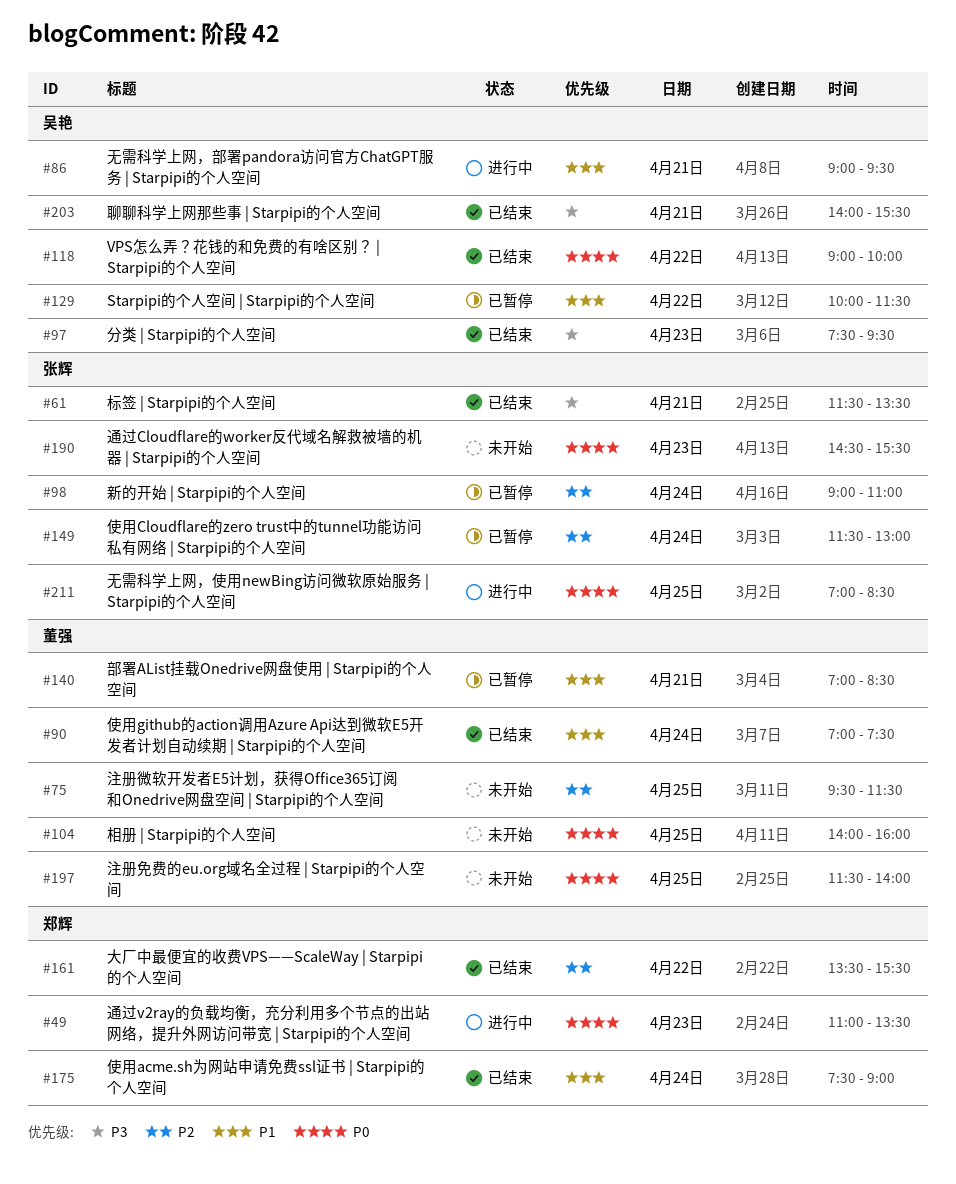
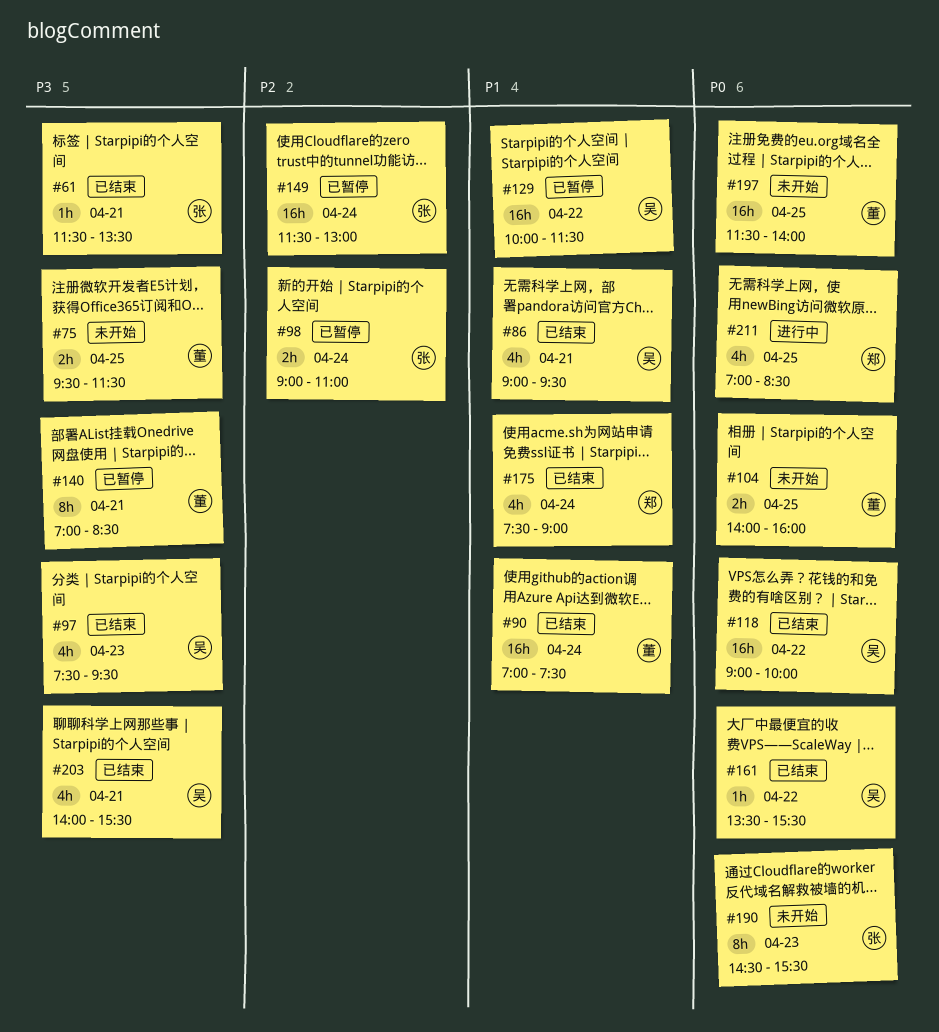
#49: present -> none
#75, priority: P2 -> P3
#86, status: 进行中 -> 已结束
#140, priority: P1 -> P3
#161, owner: 郑辉 -> 吴艳
#161, priority: P2 -> P0
#211, owner: 张辉 -> 郑辉

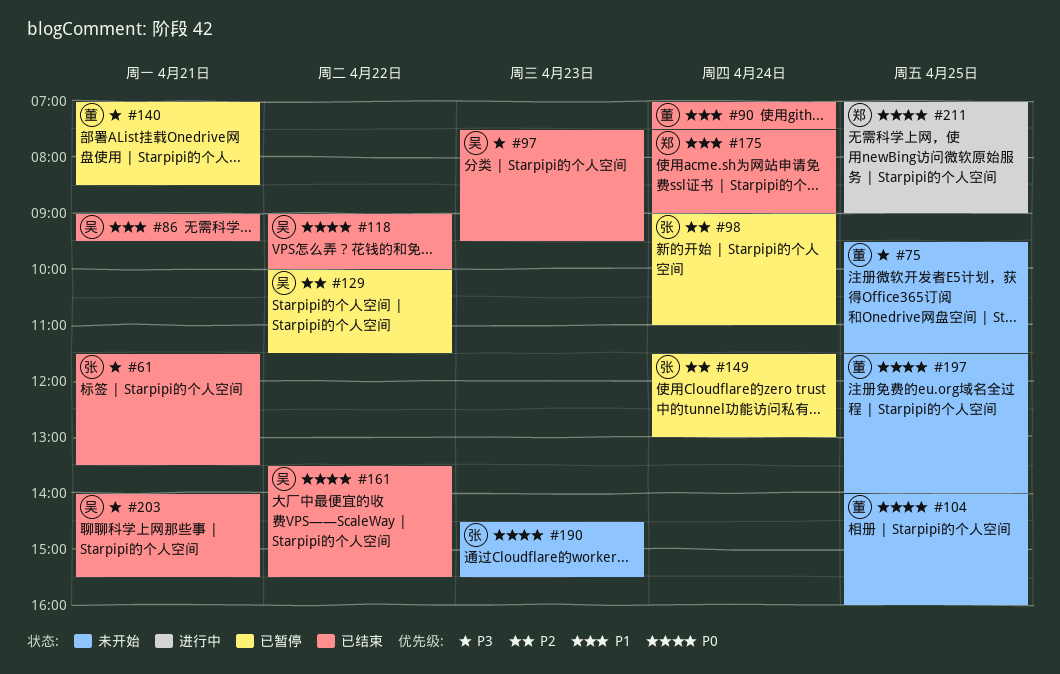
#129, priority: P1 -> P2
#211, ends: 08:30 -> 09:00

